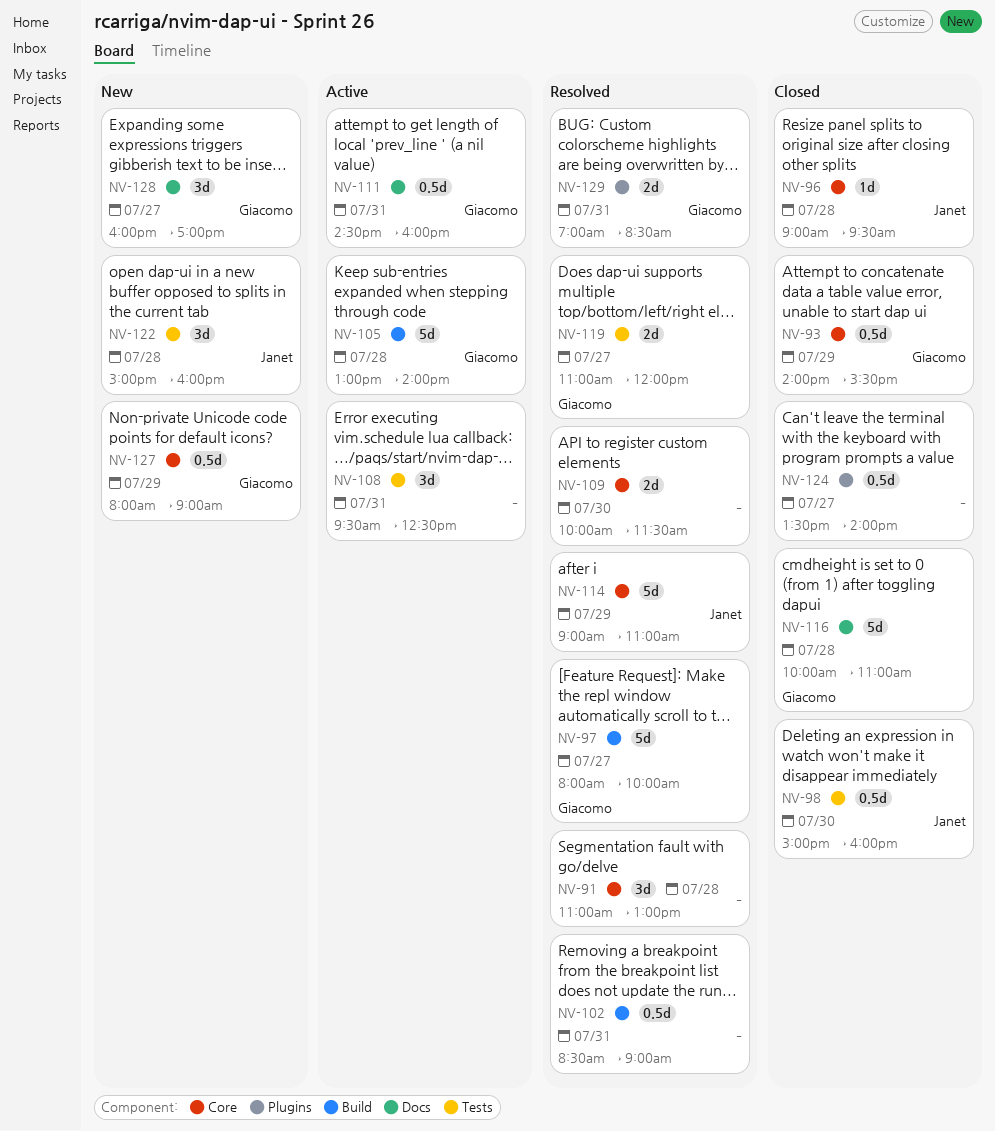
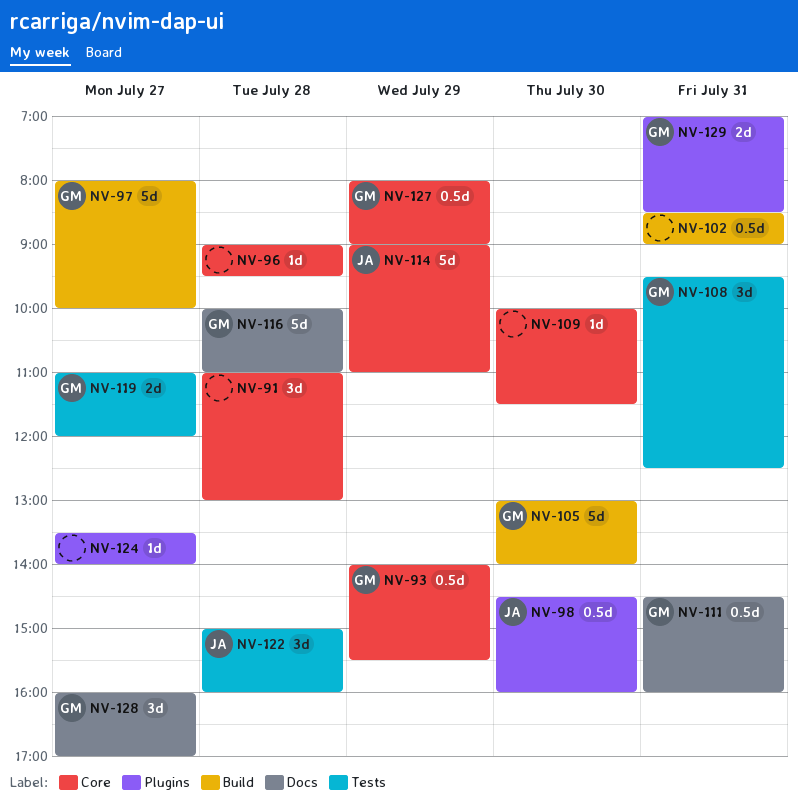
NV-96, owner: Janet -> none
NV-98, label: Tests -> Plugins
NV-98, begins: 15:00 -> 14:30
NV-105, day: Jul 28 -> Jul 30
NV-108, owner: none -> Giacomo
NV-109, estimate: 2d -> 1d
NV-124, estimate: 0.5d -> 1d

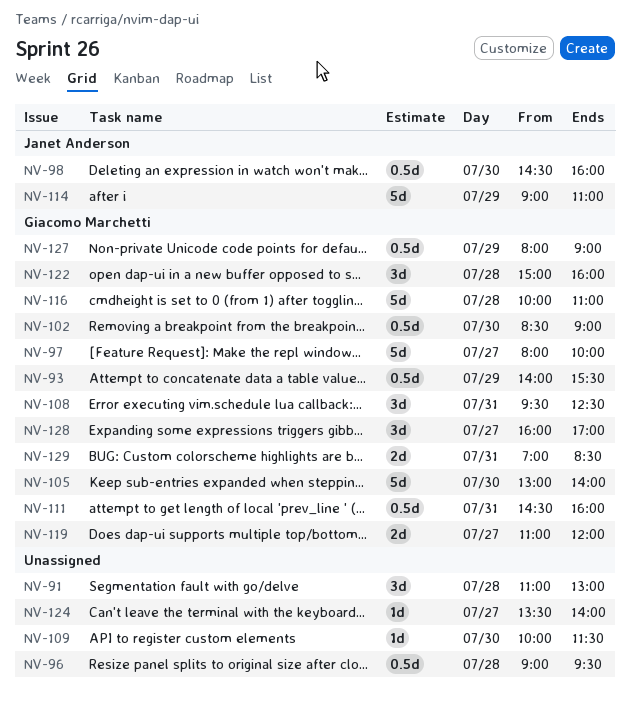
NV-96, estimate: 1d -> 0.5d
NV-102, owner: none -> Giacomo Marchetti
NV-102, day: Jul 31 -> Jul 30
NV-122, owner: Janet Anderson -> Giacomo Marchetti

